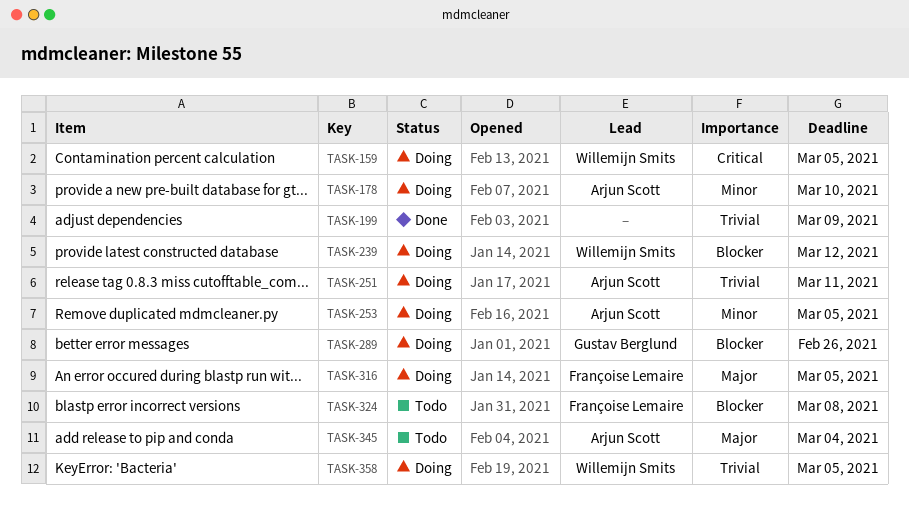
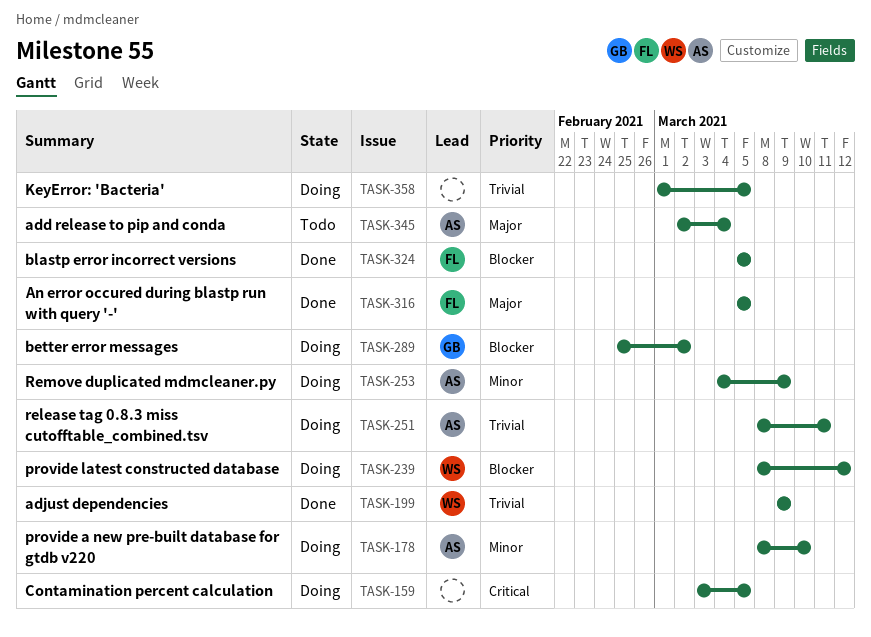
TASK-159, owner: Willemijn Smits -> none
TASK-199, owner: none -> Willemijn Smits
TASK-253, due: Mar 5 -> Mar 9
TASK-289, due: Feb 26 -> Mar 2
TASK-316, status: Doing -> Done
TASK-324, status: Todo -> Done
TASK-324, due: Mar 8 -> Mar 5
TASK-358, owner: Willemijn Smits -> none

